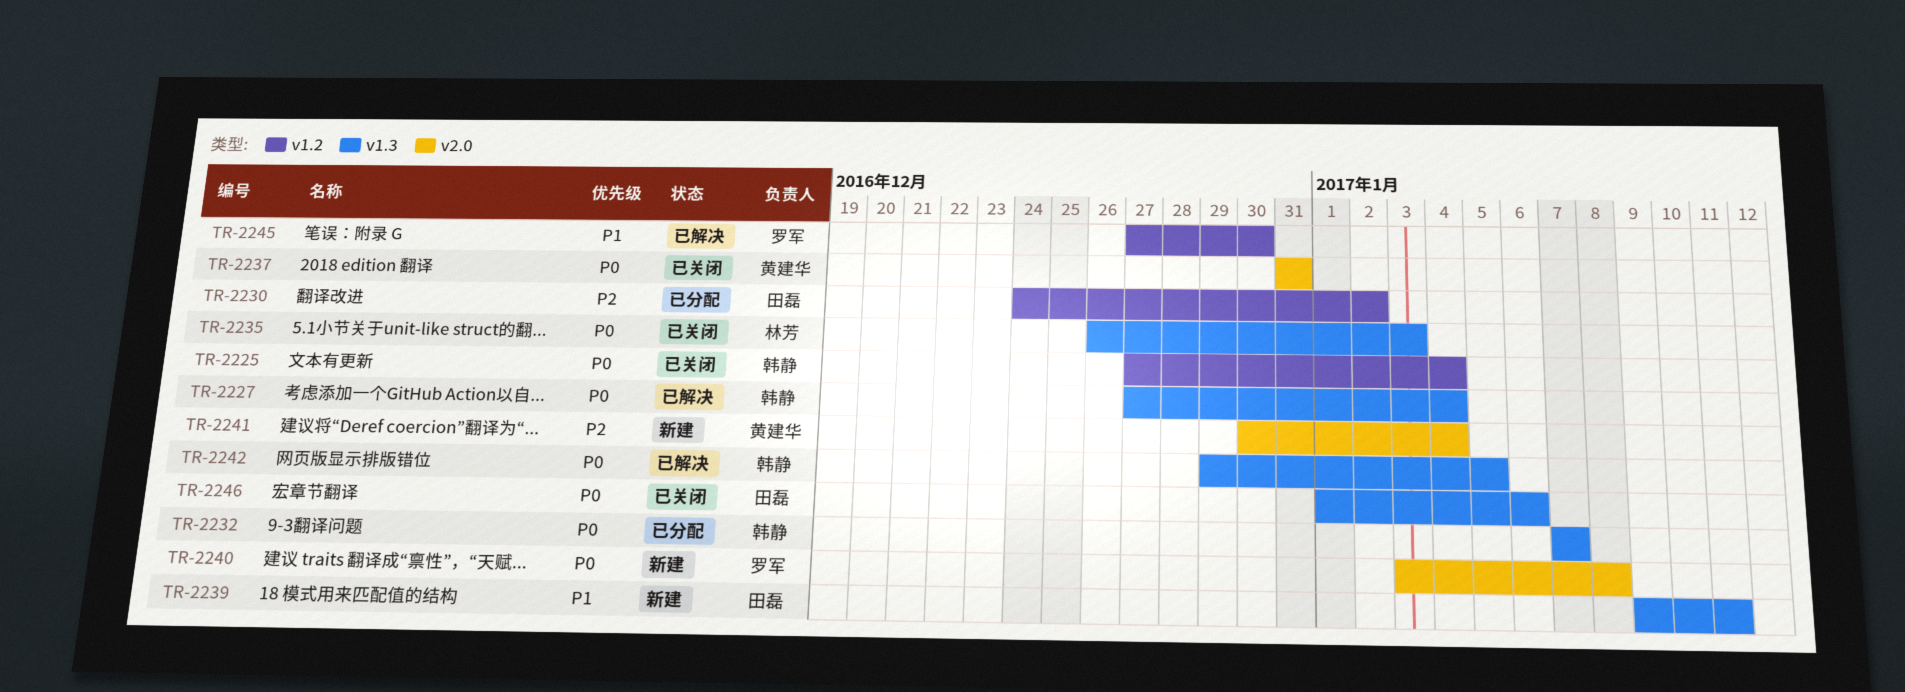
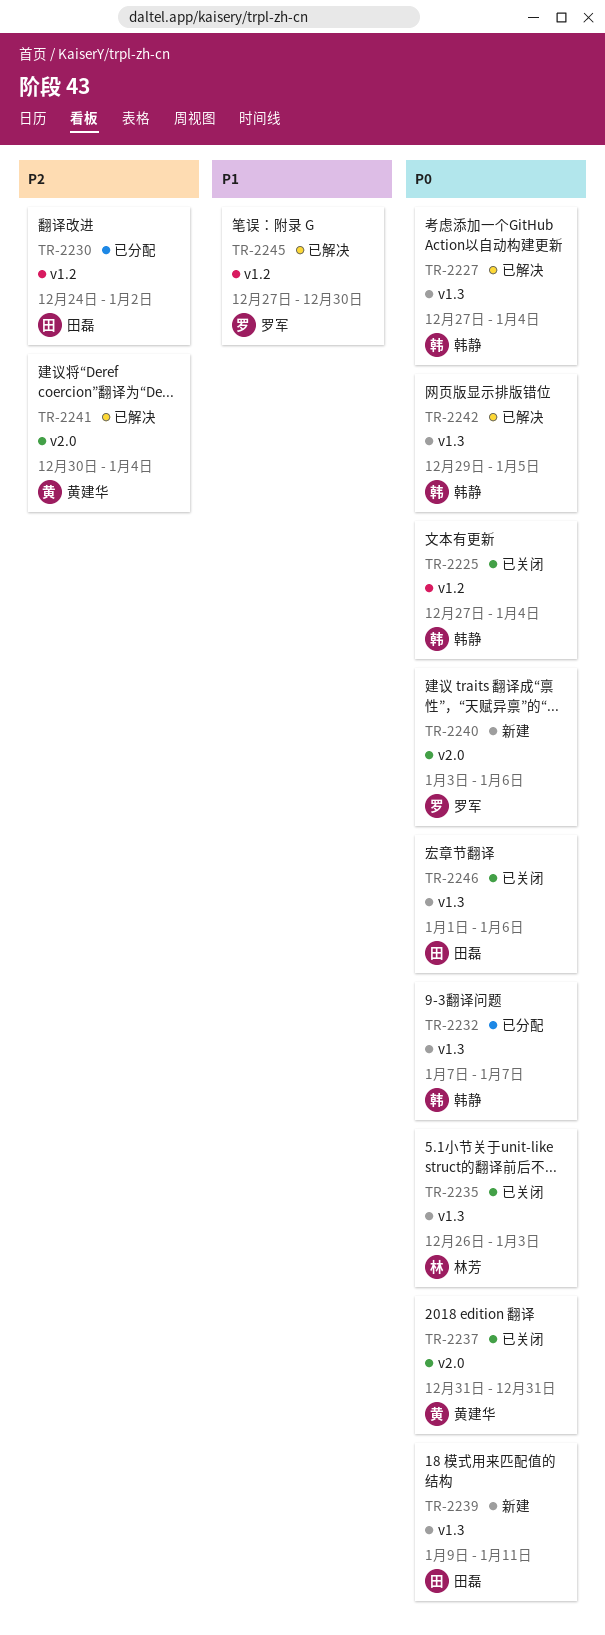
TR-2239, priority: P1 -> P0
TR-2240, due: Jan 8 -> Jan 6
TR-2241, status: 新建 -> 已解决

